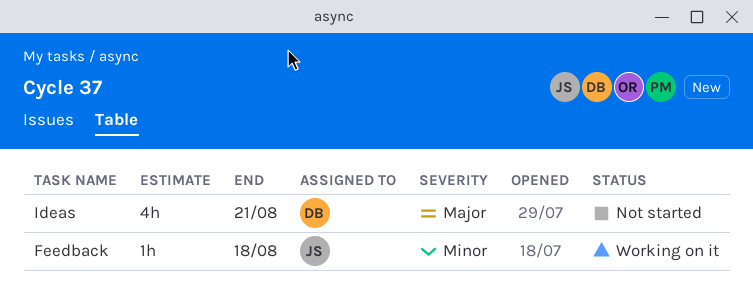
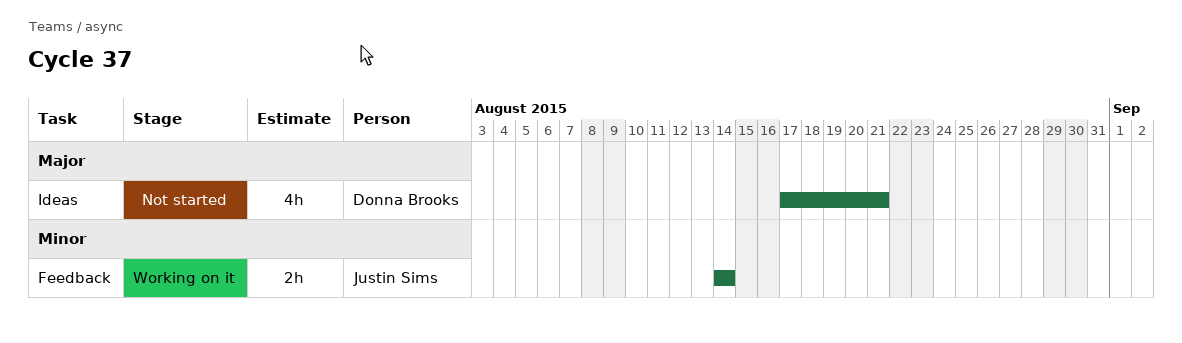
Feedback, estimate: 1h -> 2h
Feedback, due: Aug 18 -> Aug 14

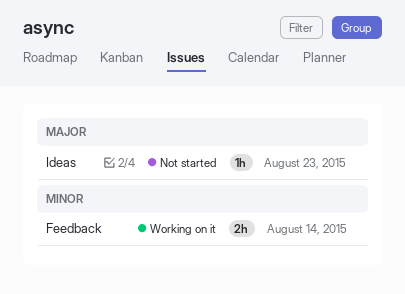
Ideas, estimate: 4h -> 1h
Ideas, due: Aug 21 -> Aug 23

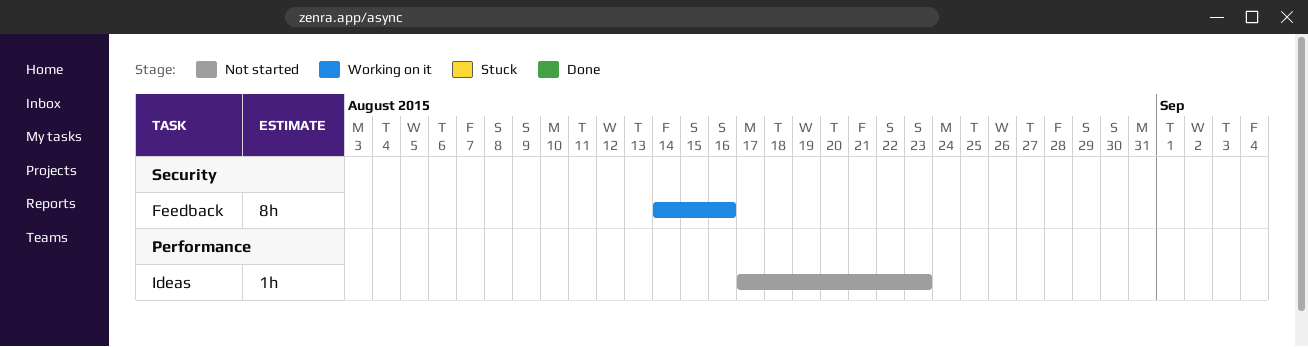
Feedback, estimate: 2h -> 8h
Feedback, due: Aug 14 -> Aug 16

